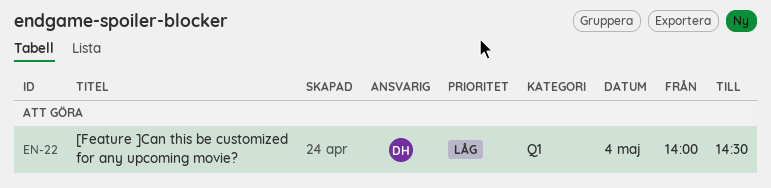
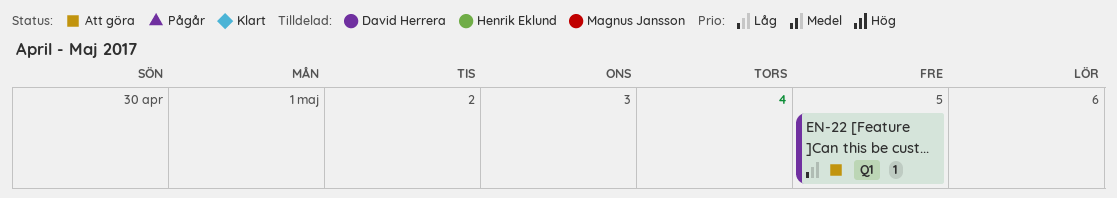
EN-22, day: May 4 -> May 5

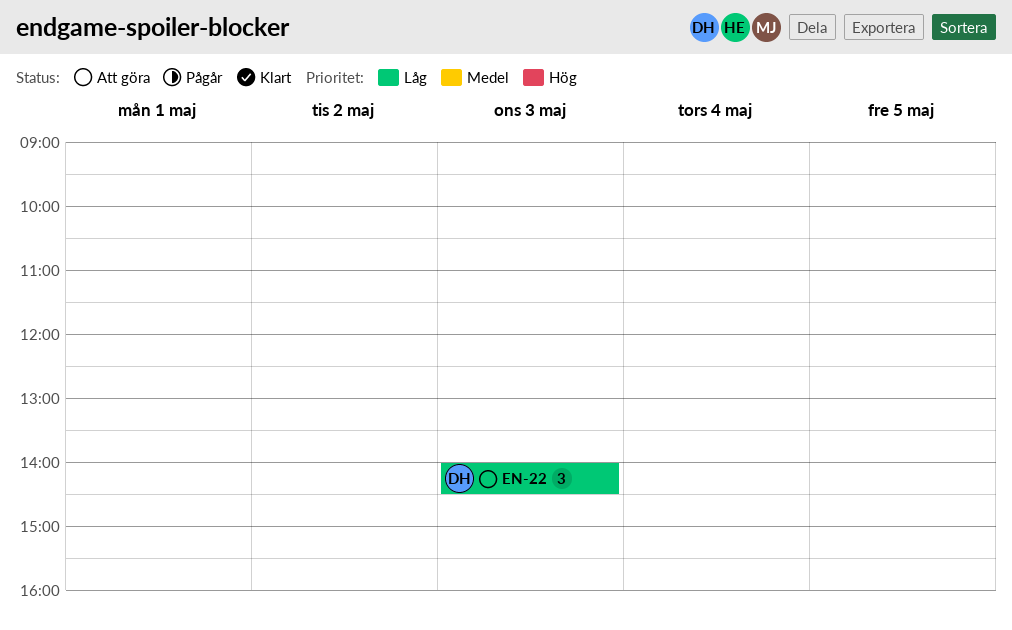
EN-22, estimate: 1 -> 3
EN-22, day: May 5 -> May 3

